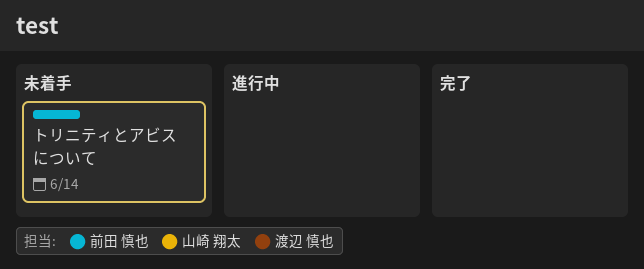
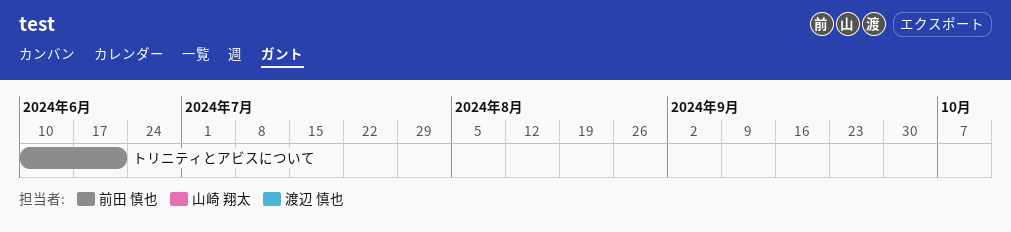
トリニティとアビスについて, due: Jun 14 -> Jun 21

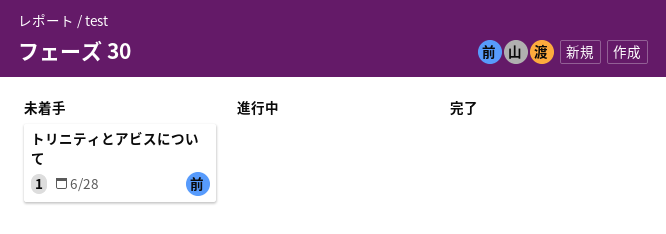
トリニティとアビスについて, due: Jun 21 -> Jun 28

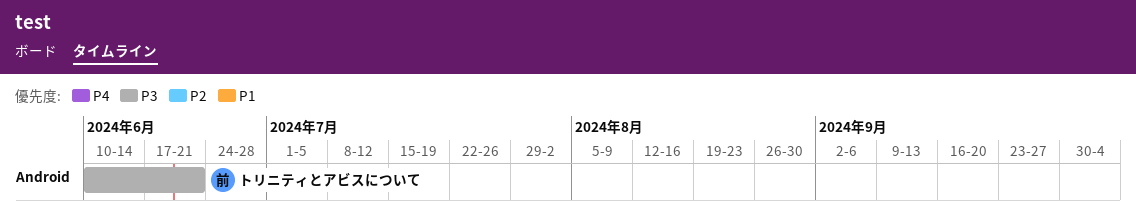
トリニティとアビスについて, due: Jun 28 -> Jun 21

